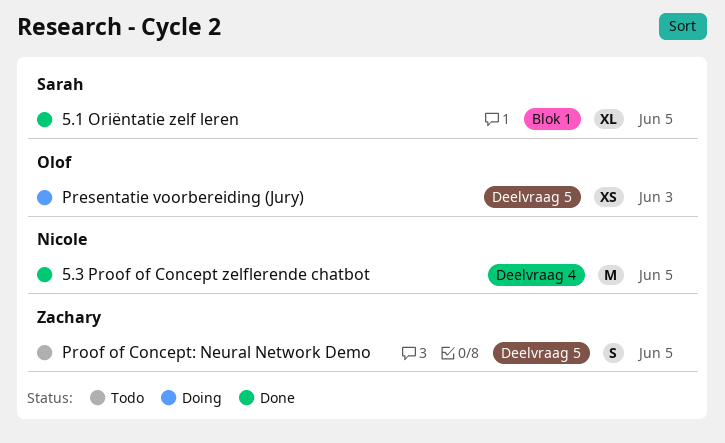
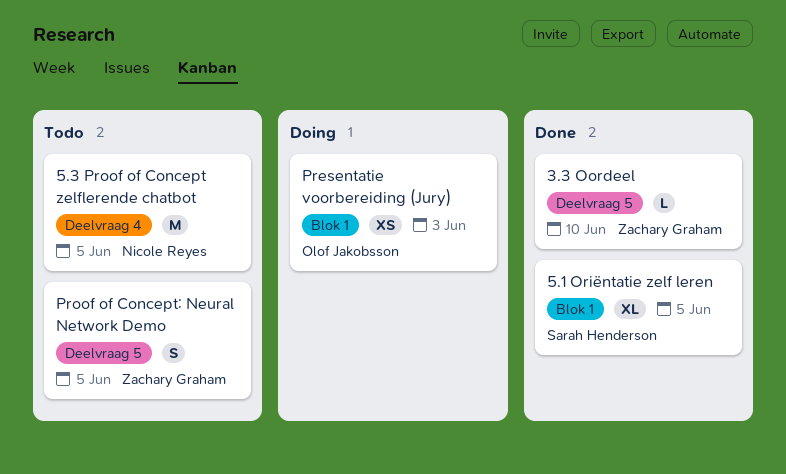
3.3 Oordeel: none -> present
5.3 Proof of Concept zelflerende chatbot, status: Done -> Todo
Presentatie voorbereiding (Jury), label: Deelvraag 5 -> Blok 1

